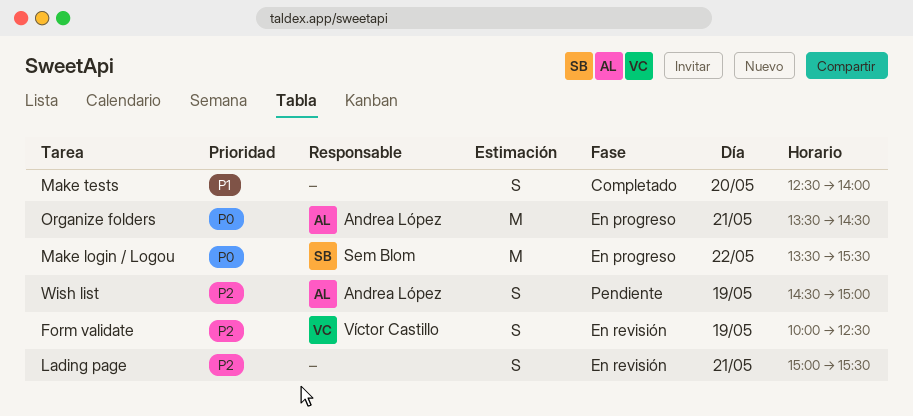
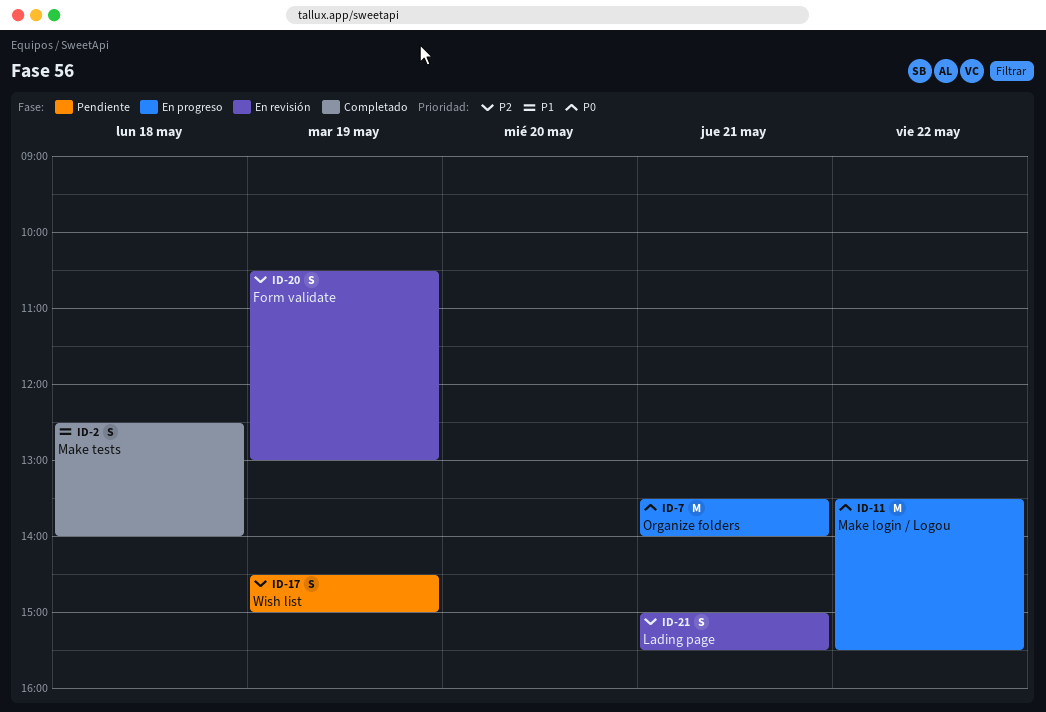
Form validate, begins: 10:00 -> 10:30
Form validate, ends: 12:30 -> 13:00
Make tests, day: May 20 -> May 18
Organize folders, ends: 14:30 -> 14:00

